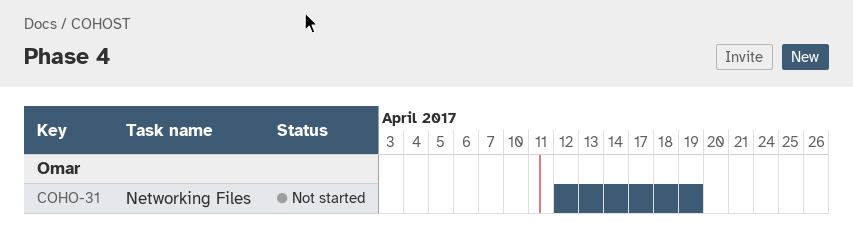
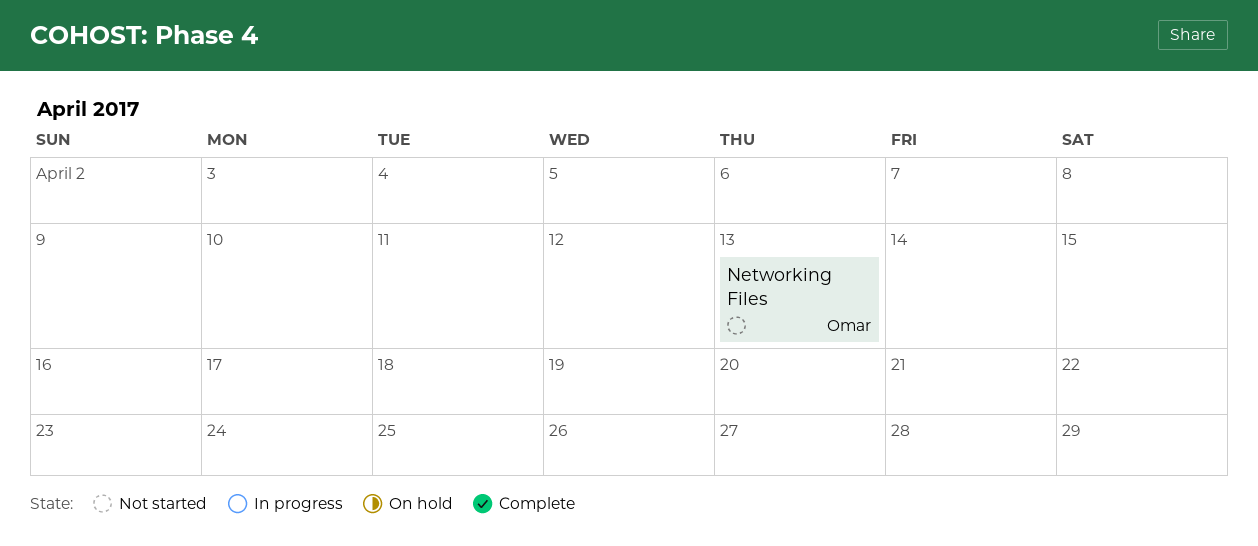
Networking Files, due: Apr 19 -> Apr 13

